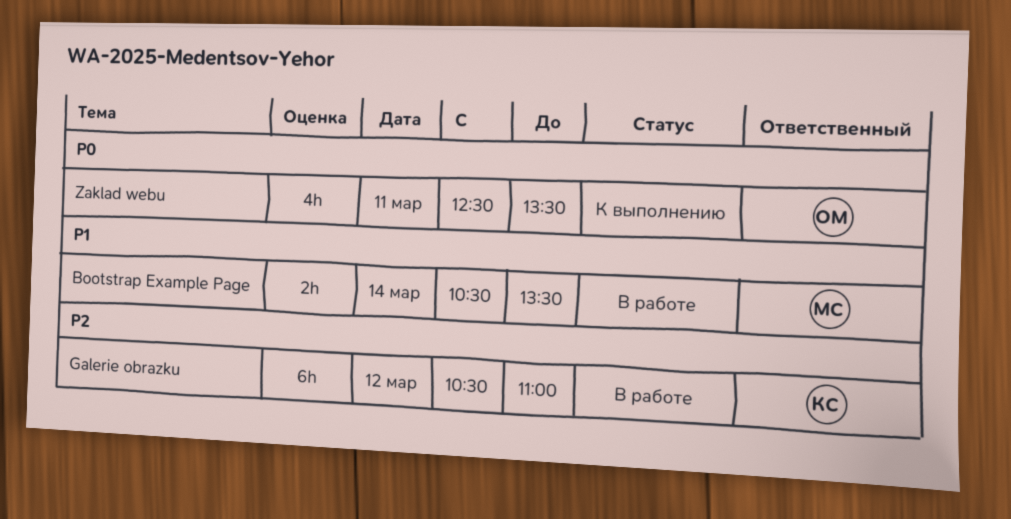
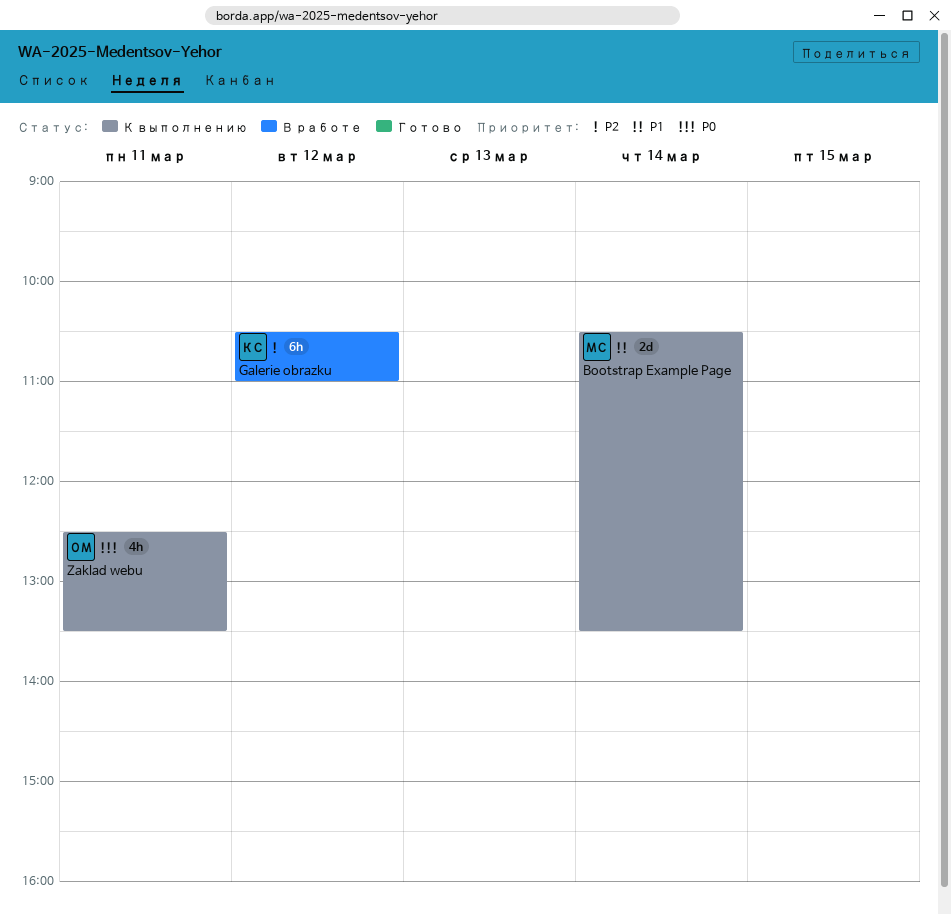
Bootstrap Example Page, status: В работе -> К выполнению
Bootstrap Example Page, estimate: 2h -> 2d

